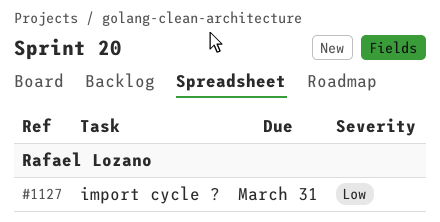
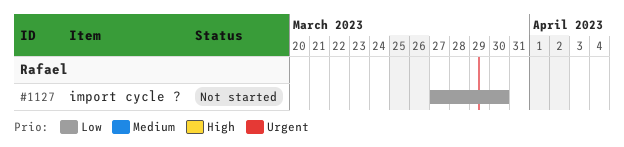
#1127, due: Mar 31 -> Mar 30

